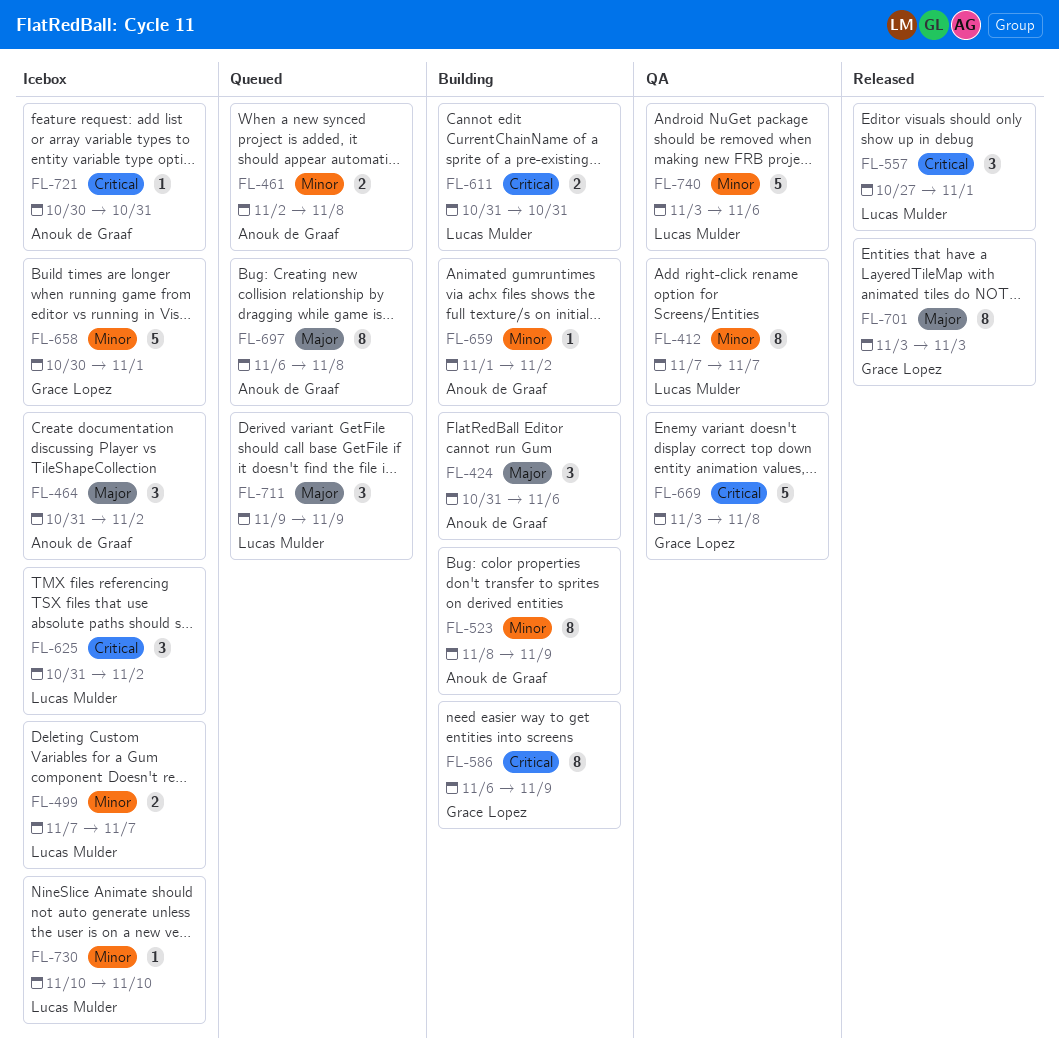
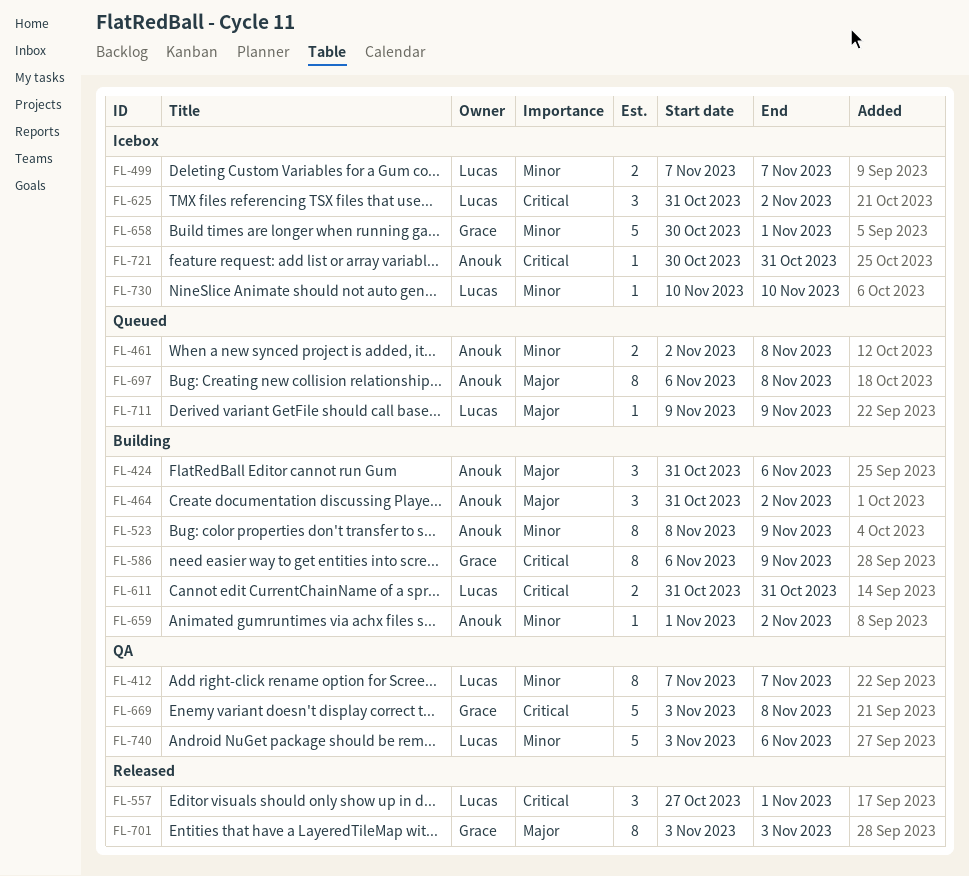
FL-464, status: Icebox -> Building
FL-711, estimate: 3 -> 1

